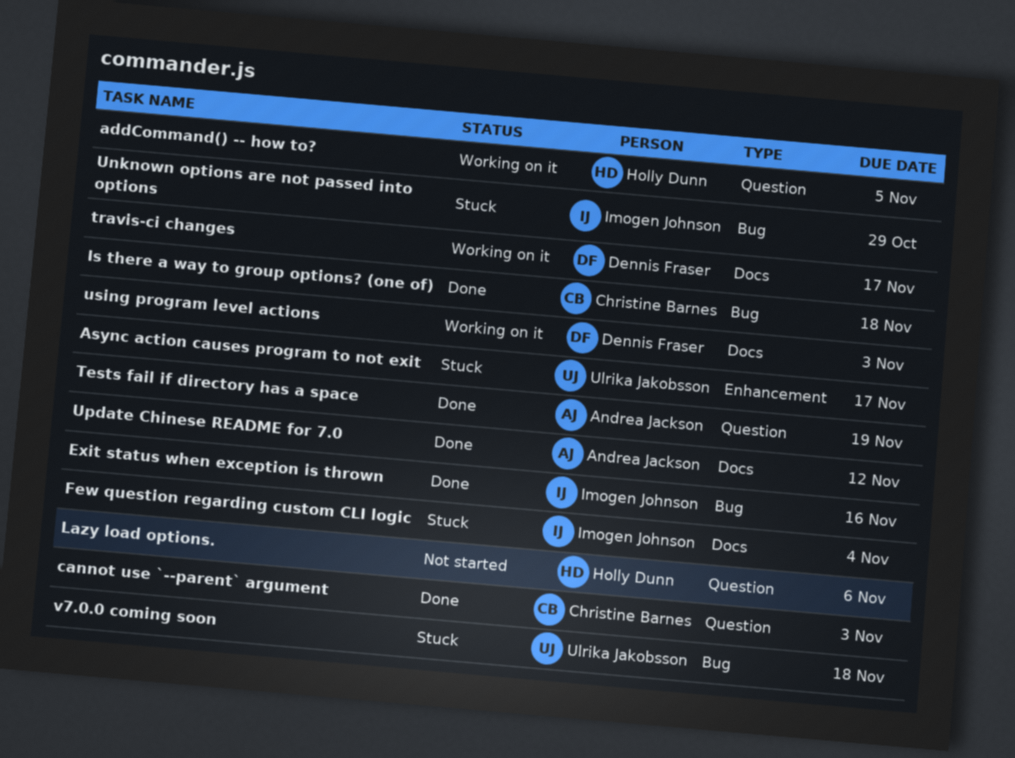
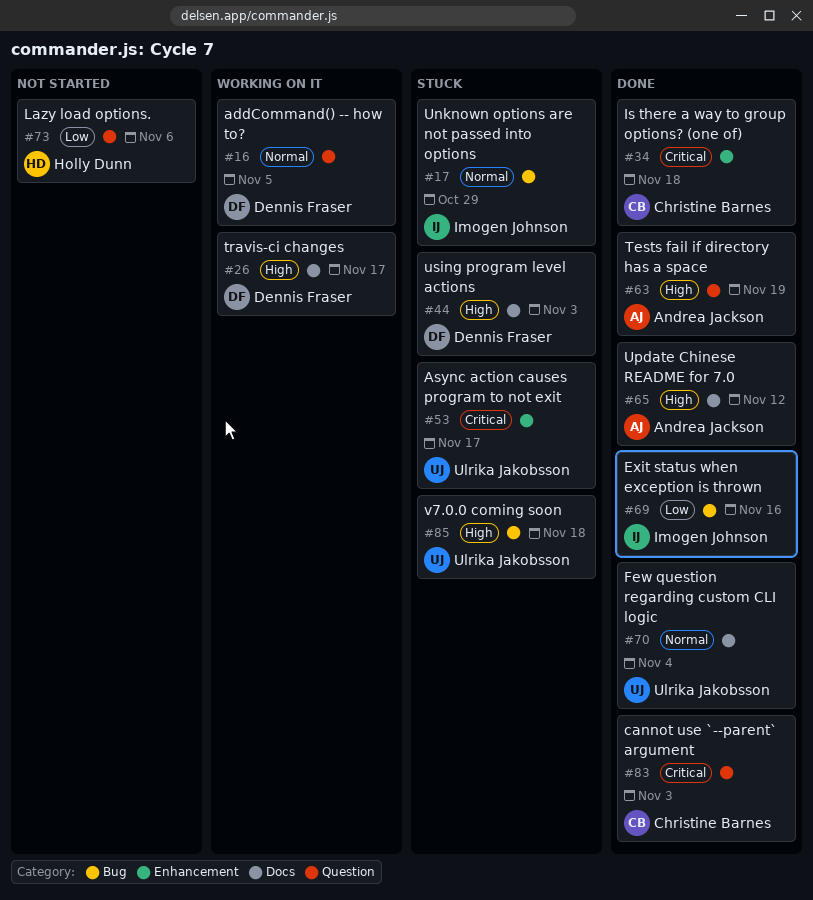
addCommand() -- how to?, owner: Holly Dunn -> Dennis Fraser
Few question regarding custom CLI logic, status: Stuck -> Done
Few question regarding custom CLI logic, owner: Imogen Johnson -> Ulrika Jakobsson
Is there a way to group options? (one of), label: Bug -> Enhancement
using program level actions, status: Working on it -> Stuck

